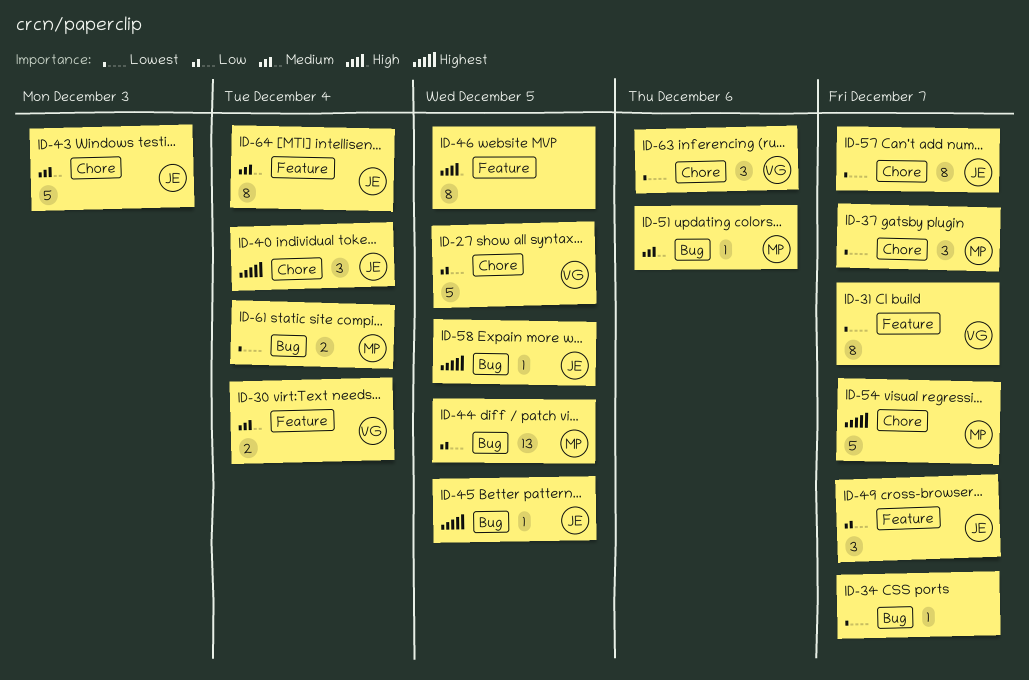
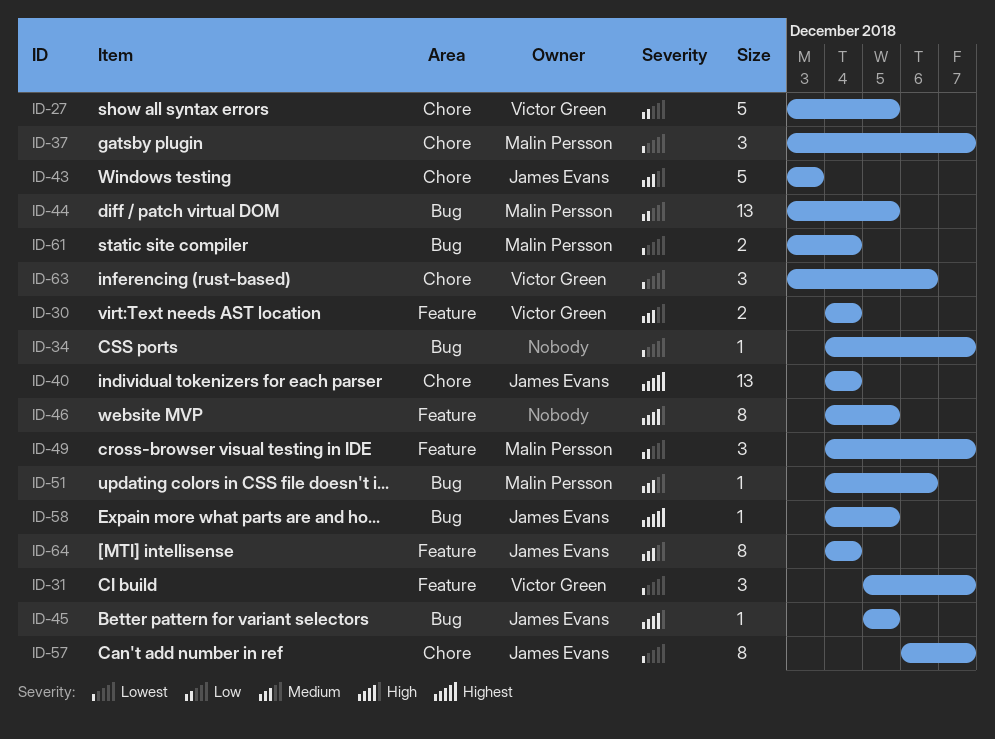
ID-31, estimate: 8 -> 3
ID-40, estimate: 3 -> 13
ID-45, priority: Highest -> High
ID-49, owner: James Evans -> Malin Persson
ID-54: present -> none

